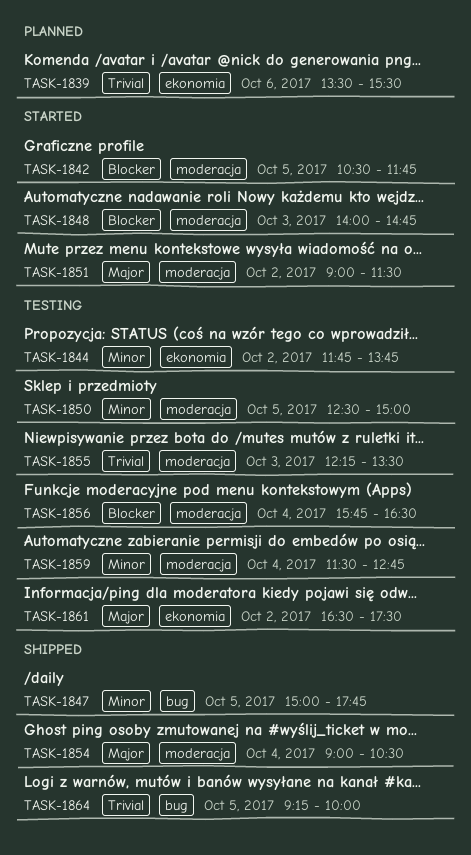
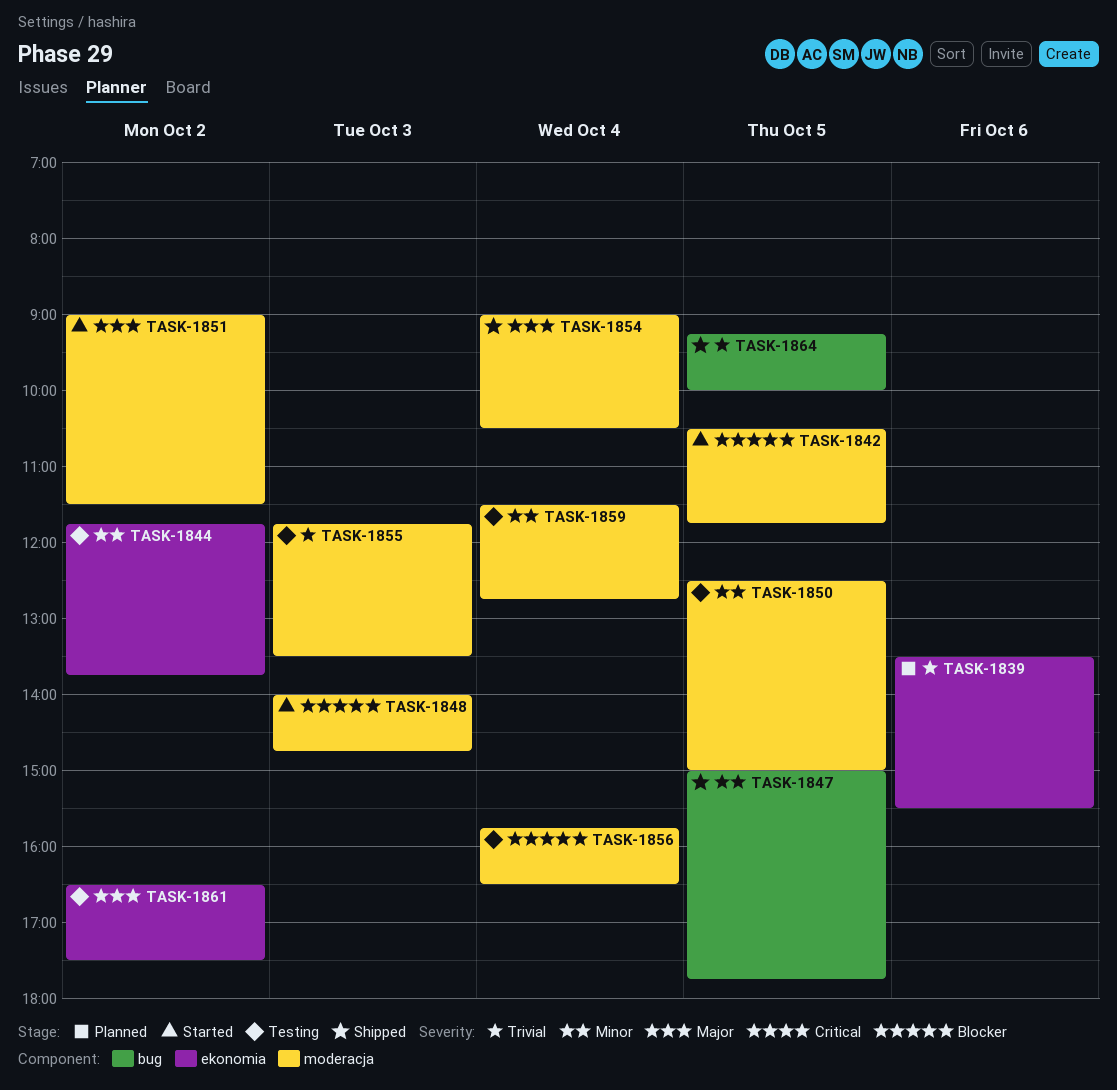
TASK-1855, begins: 12:15 -> 11:45

